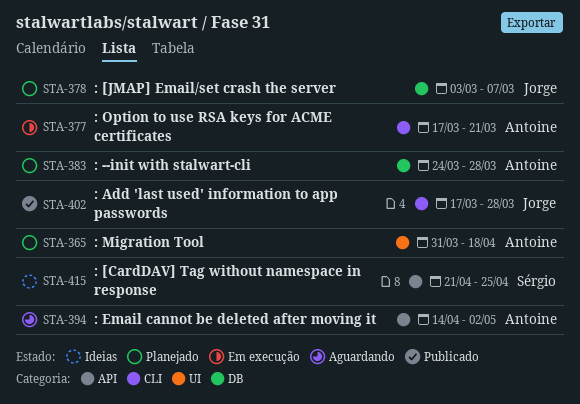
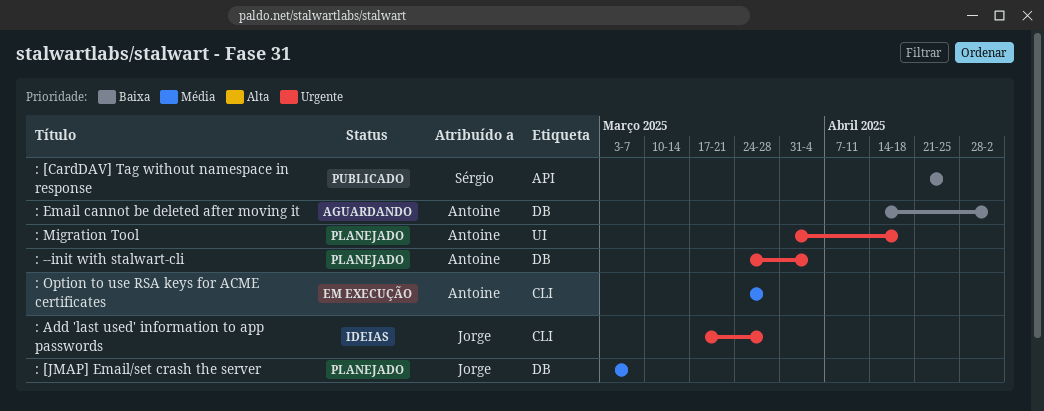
: --init with stalwart-cli, due: Mar 28 -> Apr 4
: [CardDAV] Tag without namespace in response, status: Ideias -> Publicado
: Add 'last used' information to app passwords, status: Publicado -> Ideias
: Email cannot be deleted after moving it, label: API -> DB
: Option to use RSA keys for ACME certificates, start: Mar 17 -> Mar 24
: Option to use RSA keys for ACME certificates, due: Mar 21 -> Mar 28

